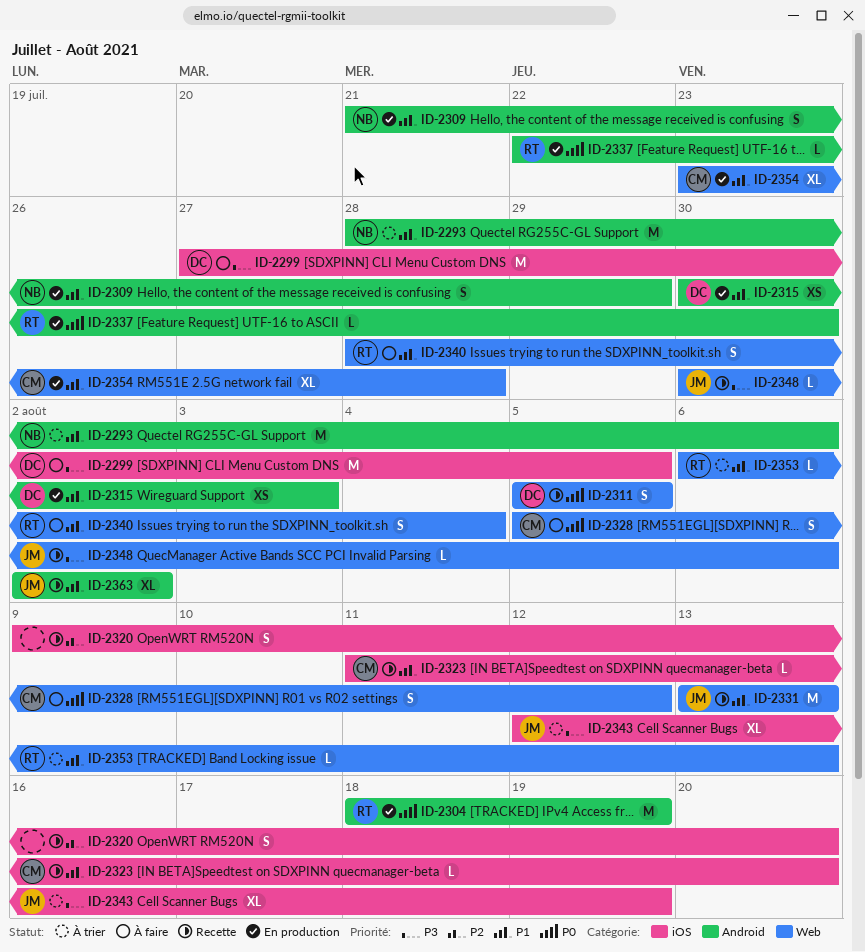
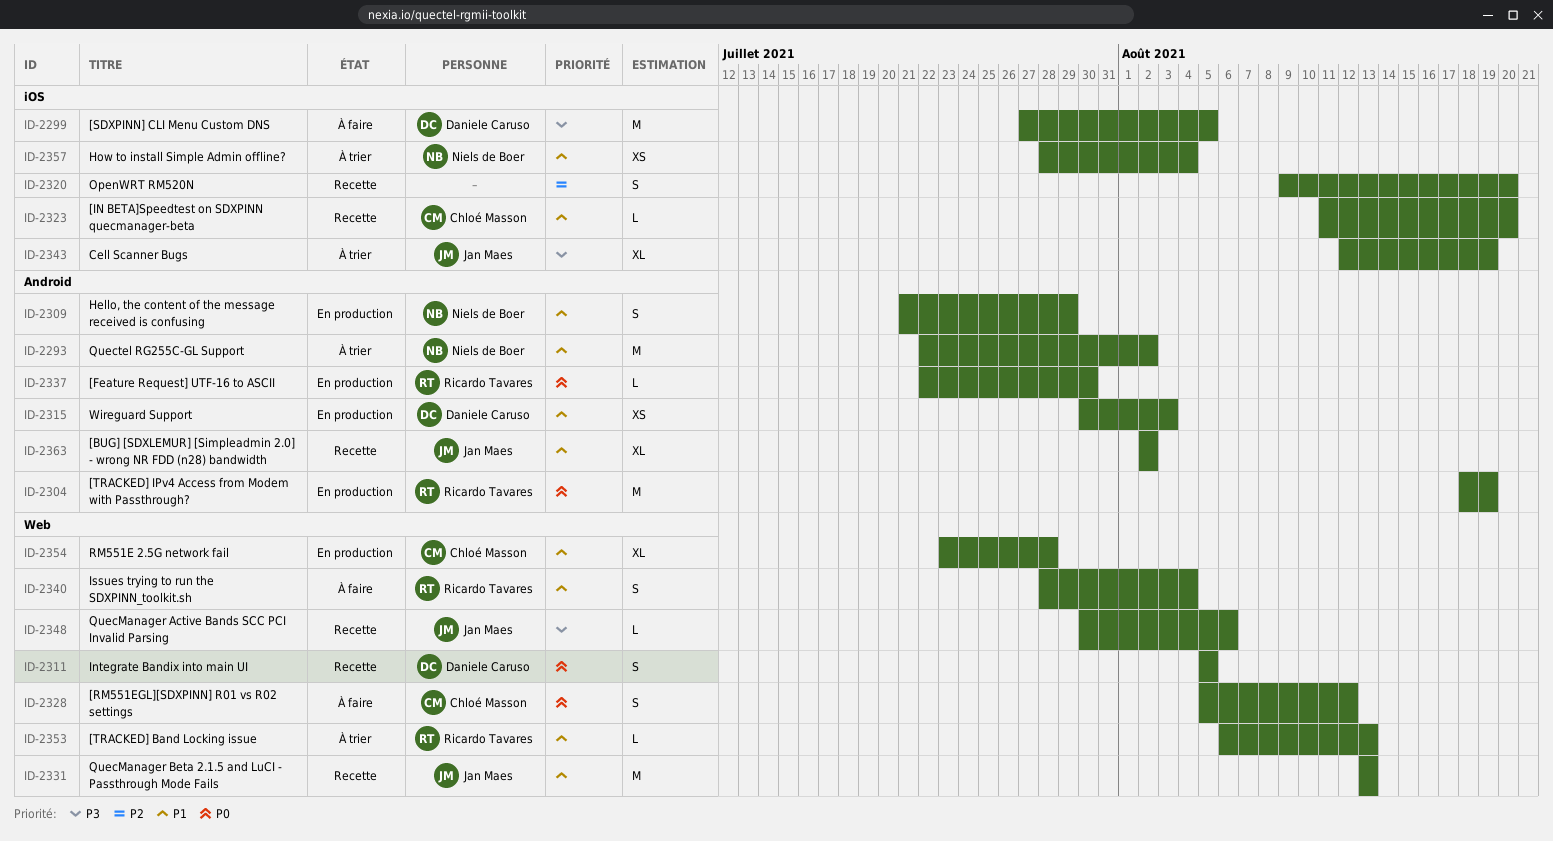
ID-2293, start: Jul 28 -> Jul 22
ID-2293, due: Aug 6 -> Aug 2
ID-2357: none -> present

